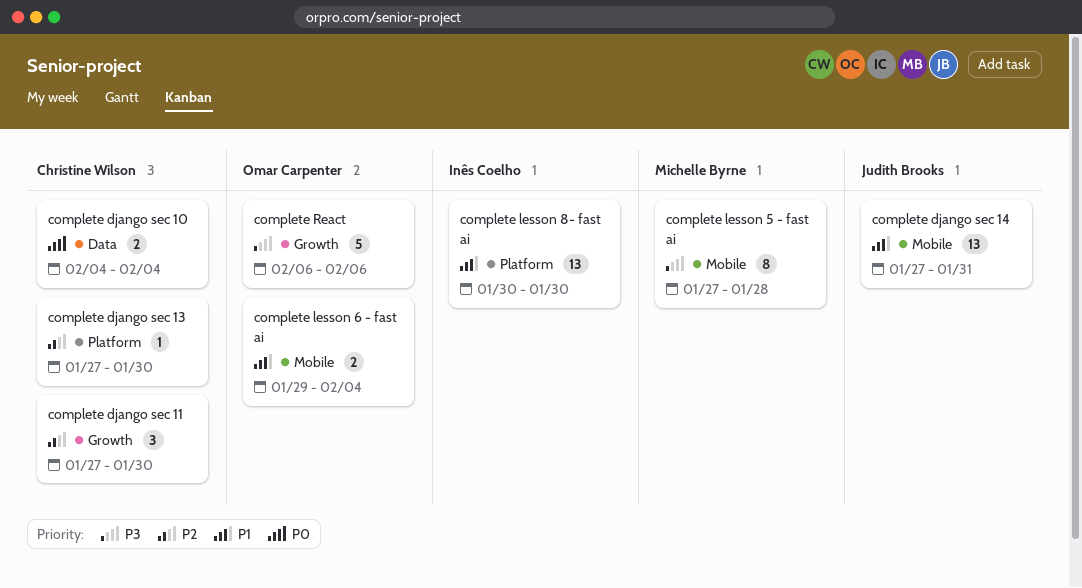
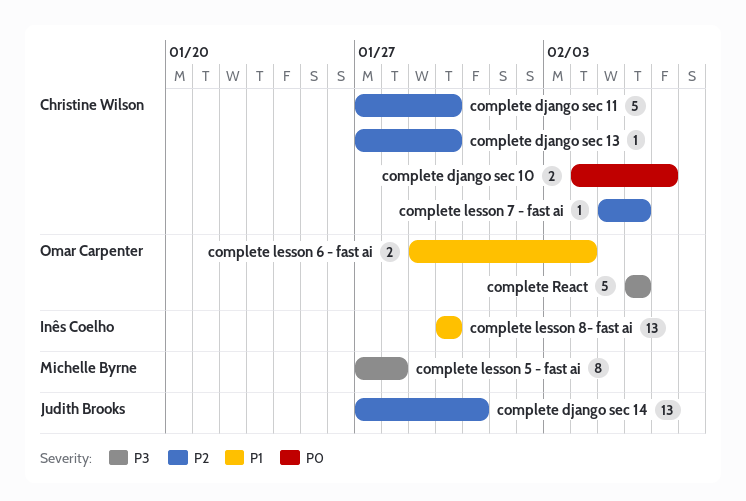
complete django sec 10, due: Feb 4 -> Feb 7
complete django sec 11, estimate: 3 -> 5
complete django sec 14, priority: P1 -> P2
complete lesson 7 - fast ai: none -> present

